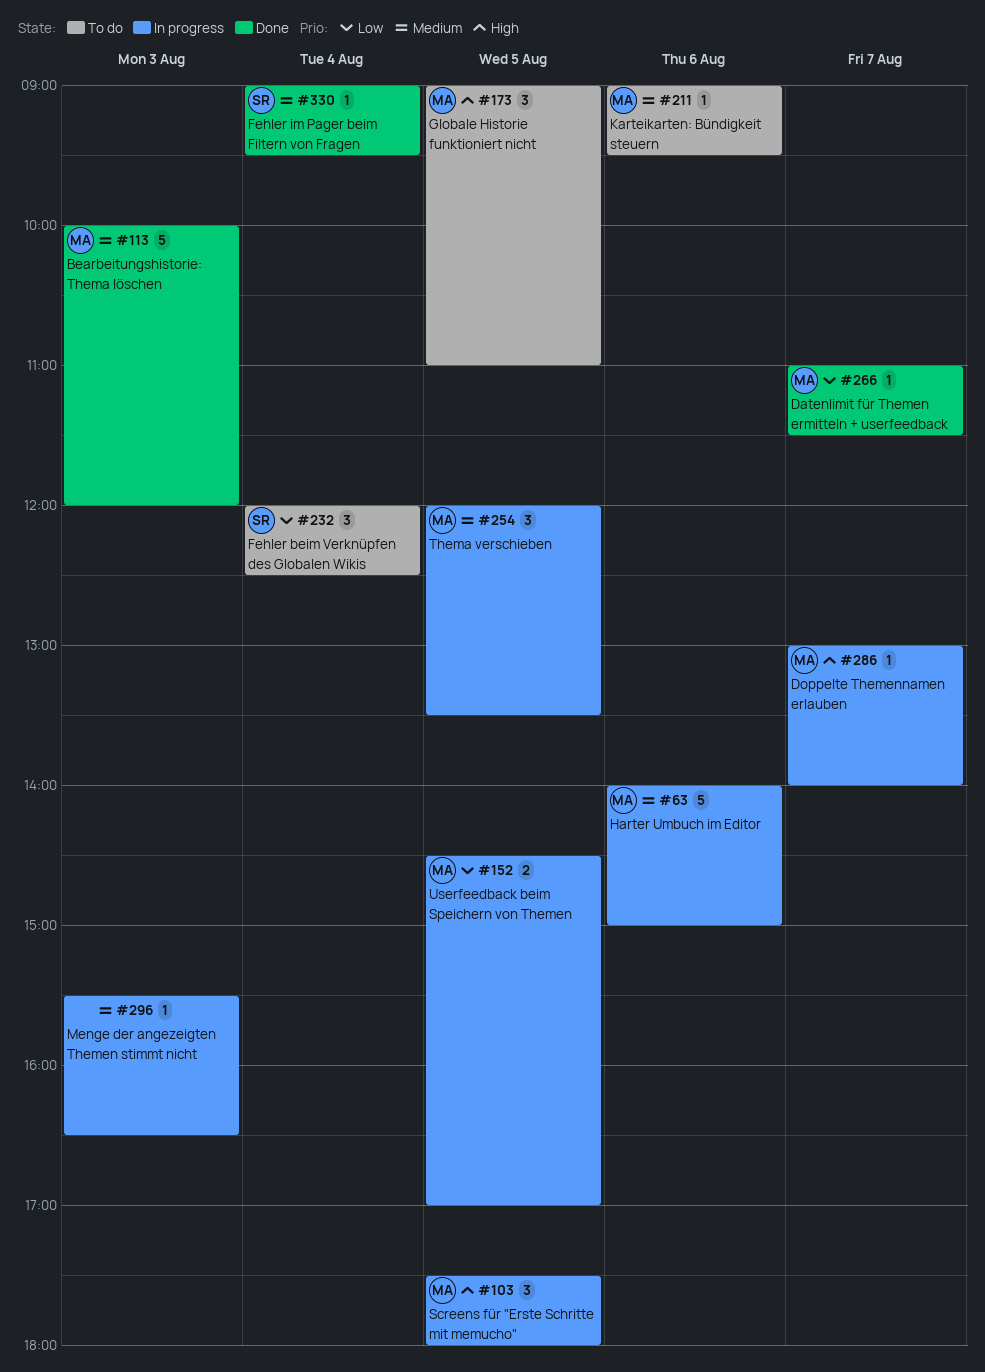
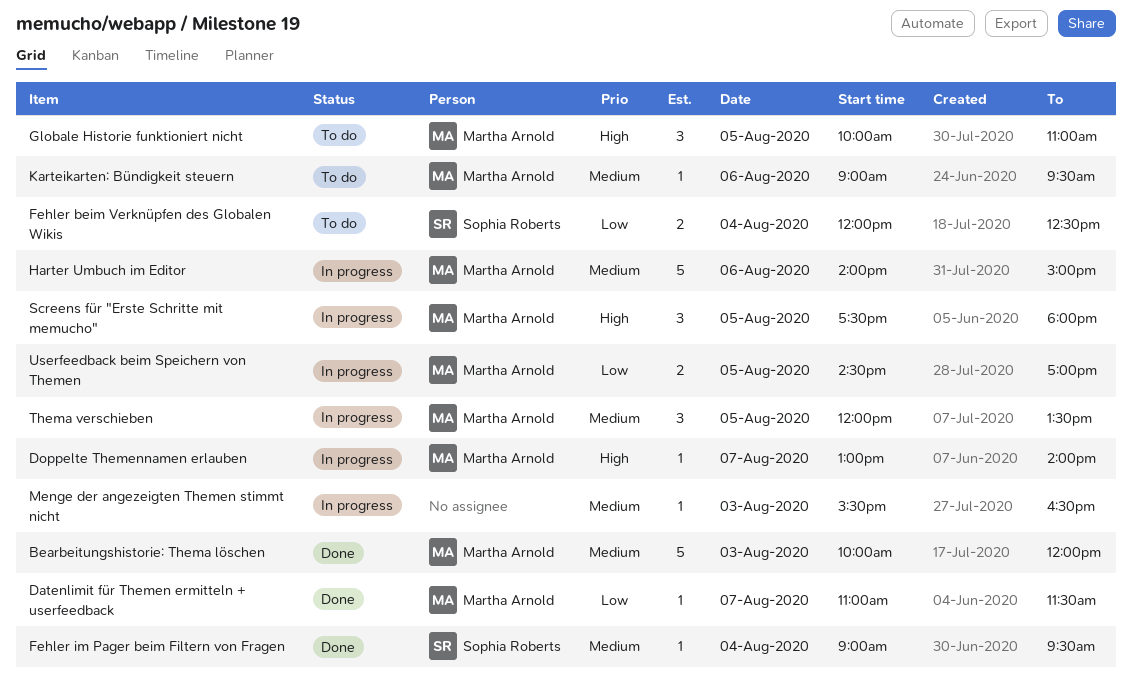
Fehler beim Verknüpfen des Globalen Wikis, estimate: 3 -> 2
Globale Historie funktioniert nicht, begins: 09:00 -> 10:00

